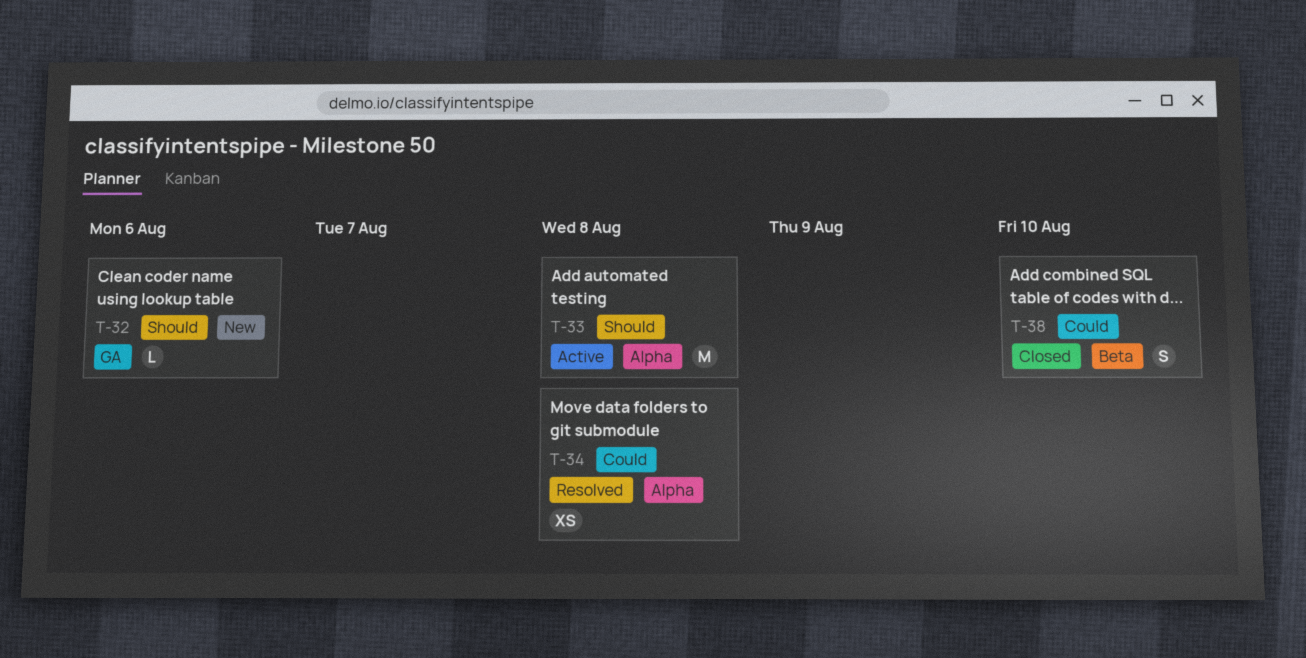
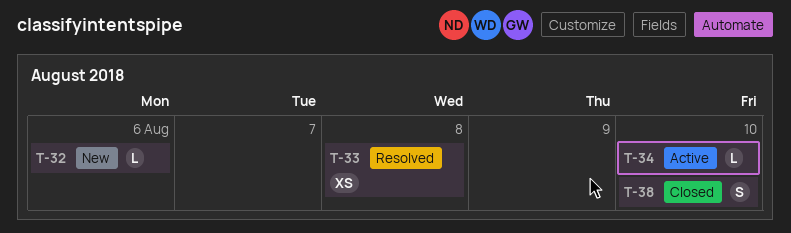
T-33, status: Active -> Resolved
T-33, estimate: M -> XS
T-34, status: Resolved -> Active
T-34, estimate: XS -> L
T-34, due: Aug 8 -> Aug 10

